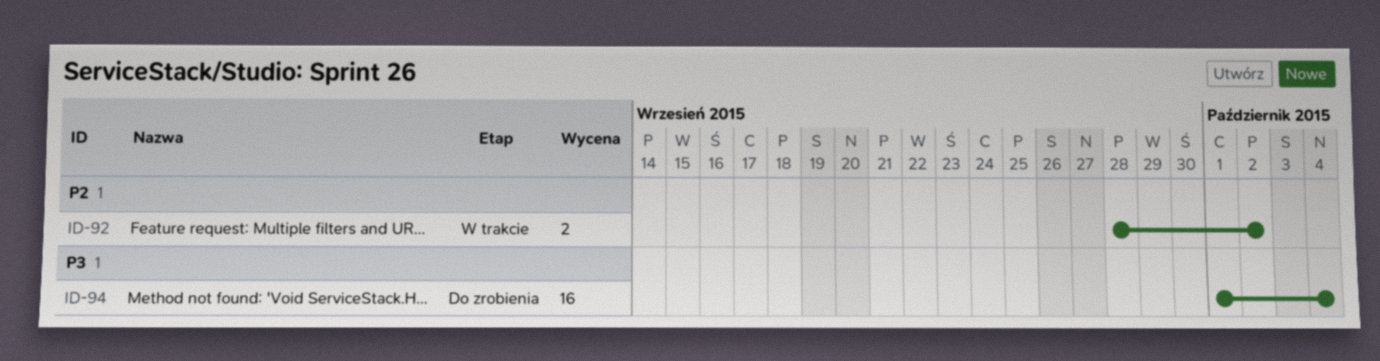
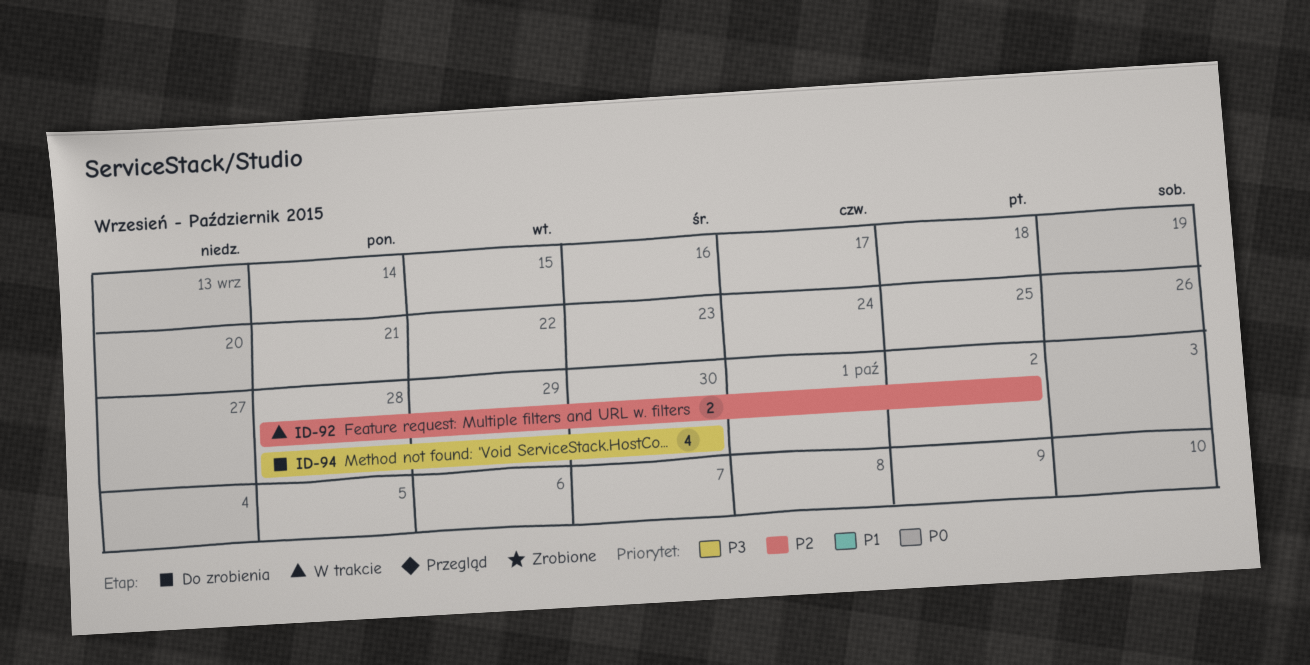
ID-94, estimate: 16 -> 4
ID-94, start: Oct 1 -> Sep 28
ID-94, due: Oct 4 -> Sep 30

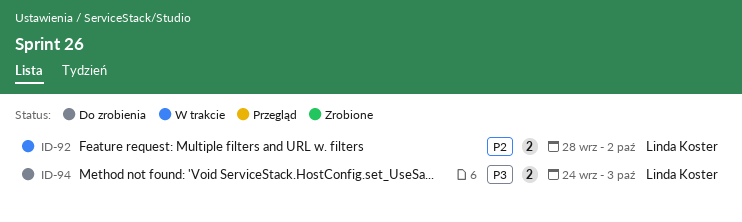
ID-94, estimate: 4 -> 2
ID-94, start: Sep 28 -> Sep 24
ID-94, due: Sep 30 -> Oct 3

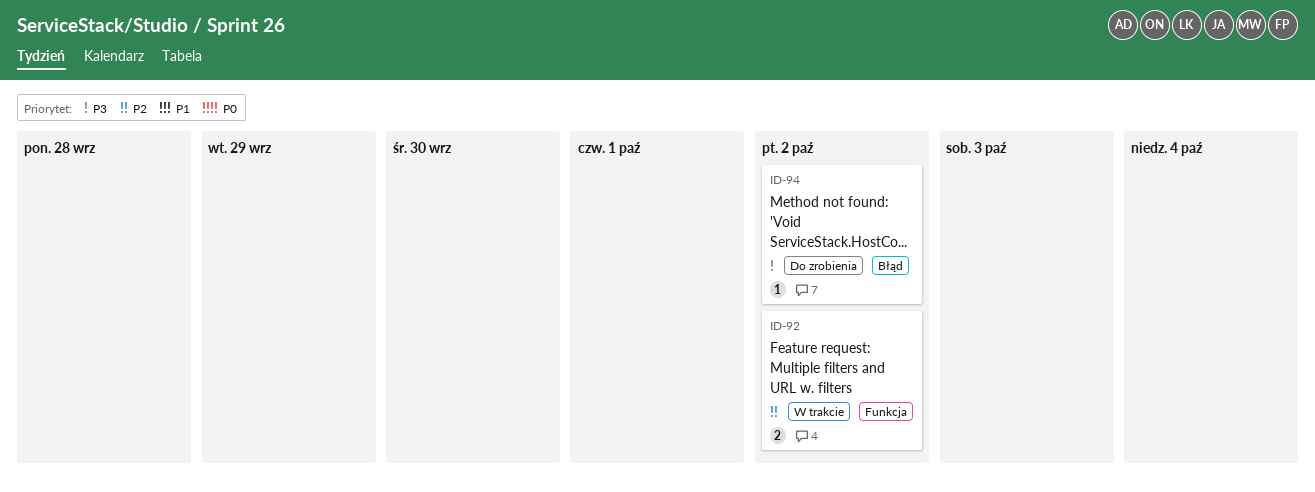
ID-94, estimate: 2 -> 1
ID-94, due: Oct 3 -> Oct 2

